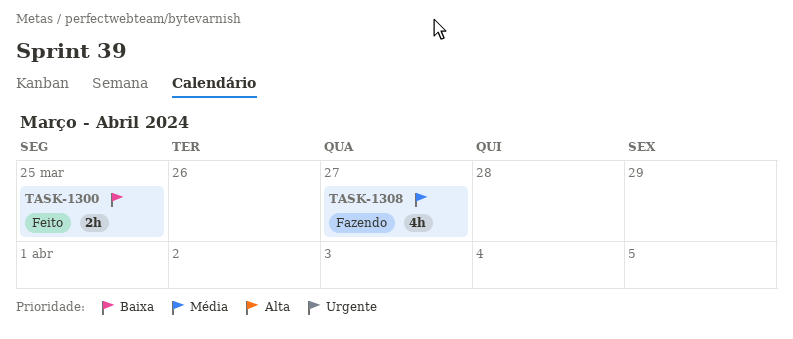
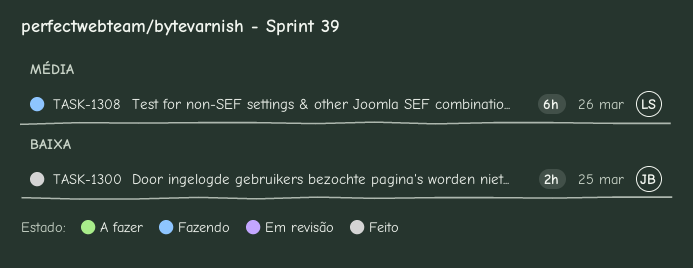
TASK-1308, estimate: 4h -> 6h
TASK-1308, due: Mar 27 -> Mar 26

